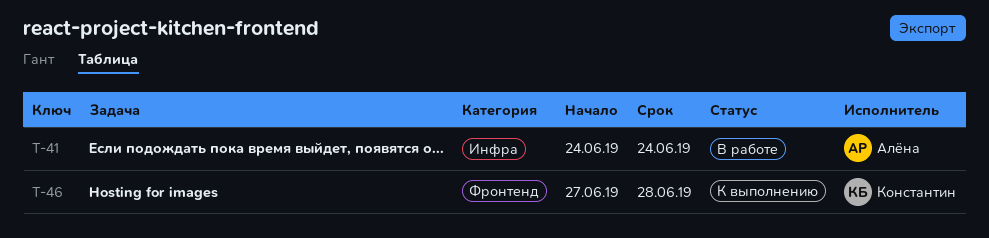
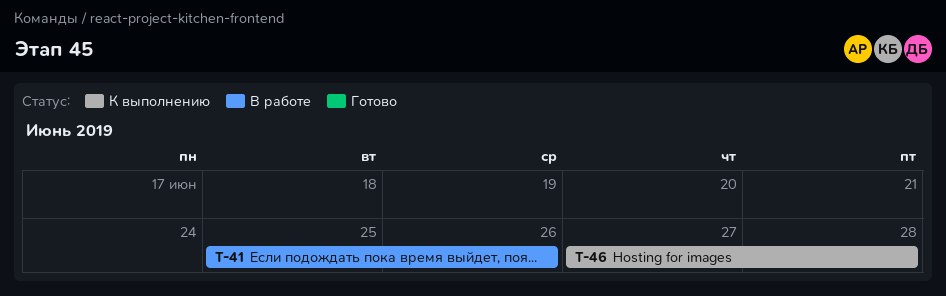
T-41, start: Jun 24 -> Jun 25
T-41, due: Jun 24 -> Jun 26

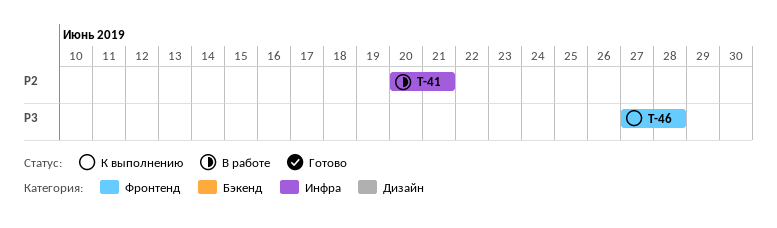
T-41, start: Jun 25 -> Jun 20
T-41, due: Jun 26 -> Jun 21

